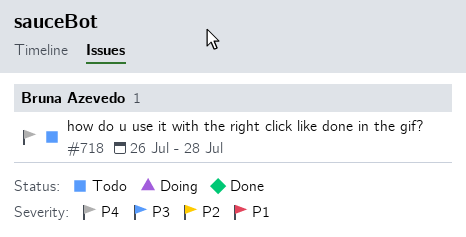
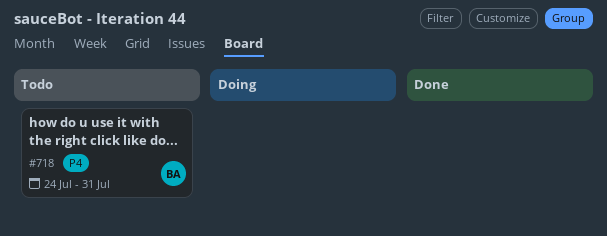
#718, start: Jul 26 -> Jul 24
#718, due: Jul 28 -> Jul 31

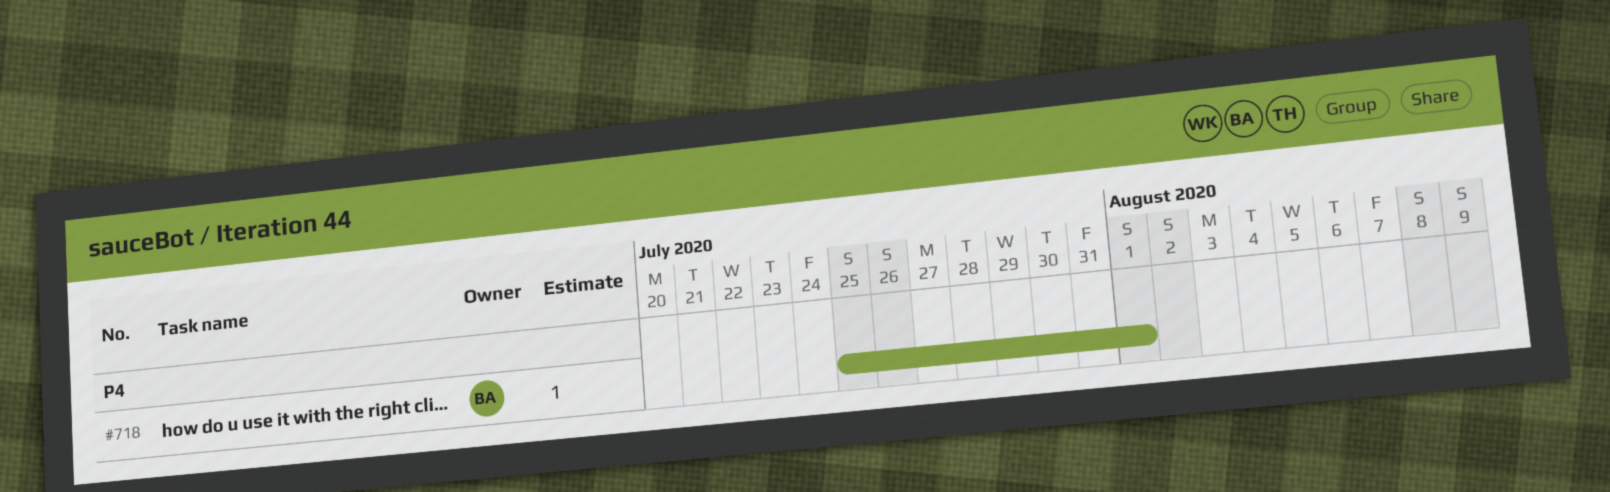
#718, start: Jul 24 -> Jul 25
#718, due: Jul 31 -> Aug 1

